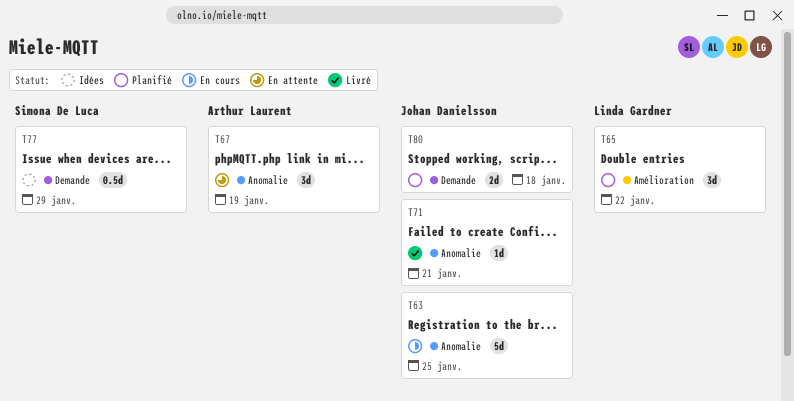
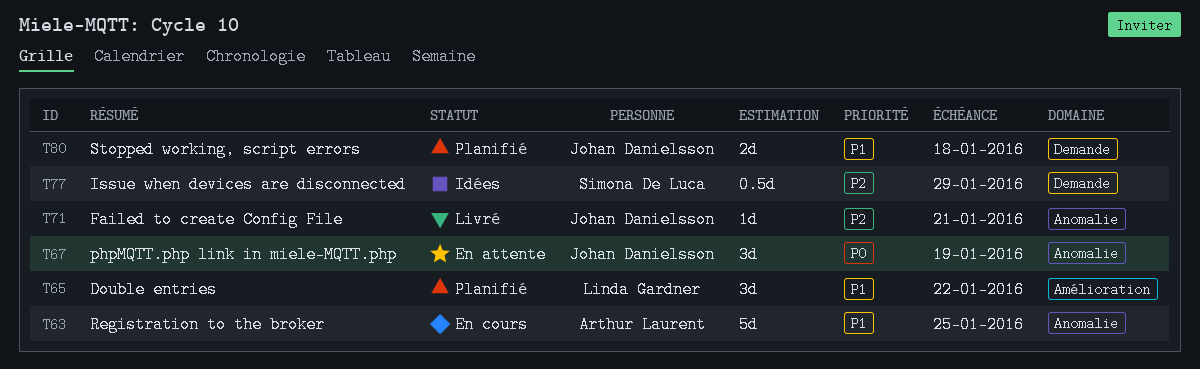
T63, owner: Johan Danielsson -> Arthur Laurent
T67, owner: Arthur Laurent -> Johan Danielsson

